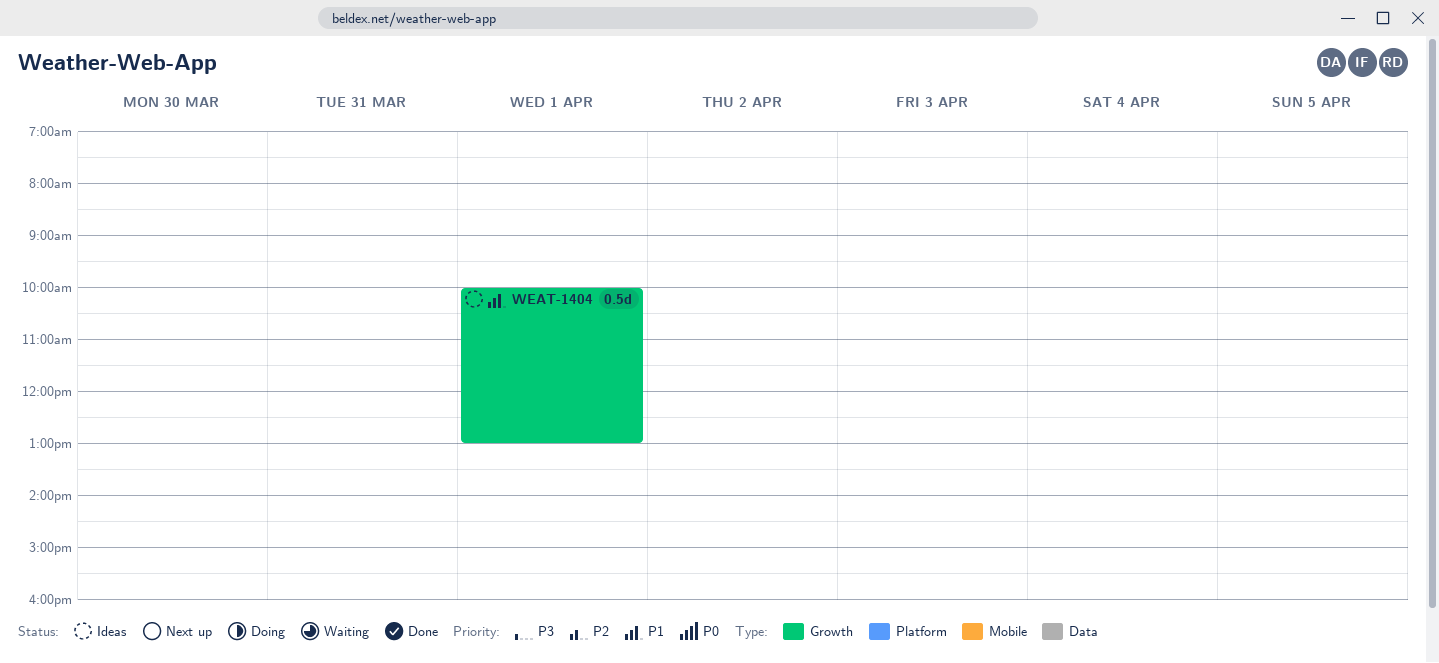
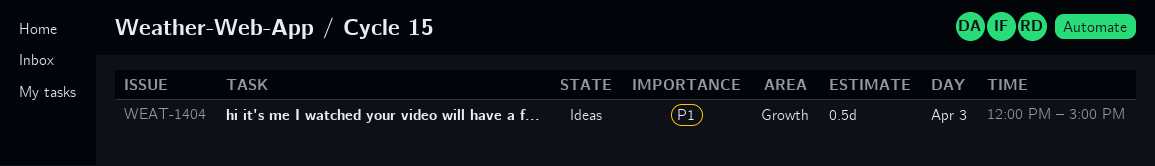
WEAT-1404, day: Apr 1 -> Apr 3
WEAT-1404, begins: 10:00 -> 12:00
WEAT-1404, ends: 13:00 -> 15:00

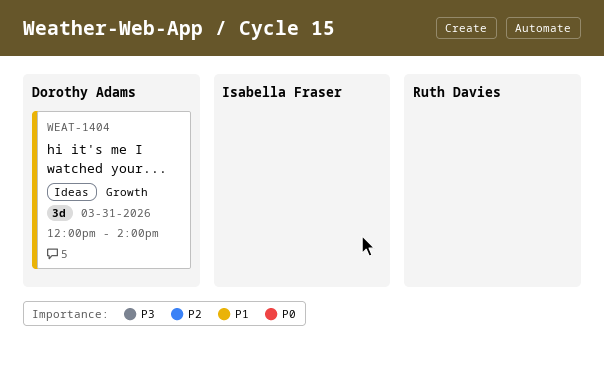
WEAT-1404, estimate: 0.5d -> 3d
WEAT-1404, day: Apr 3 -> Mar 31
WEAT-1404, ends: 15:00 -> 14:00

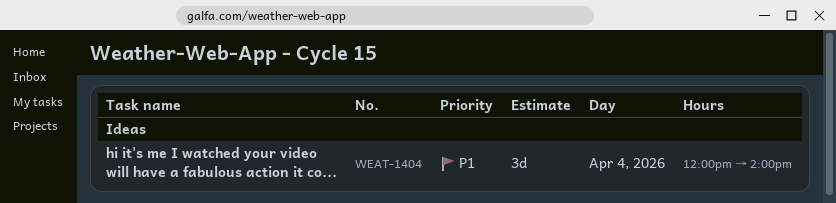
WEAT-1404, day: Mar 31 -> Apr 4

